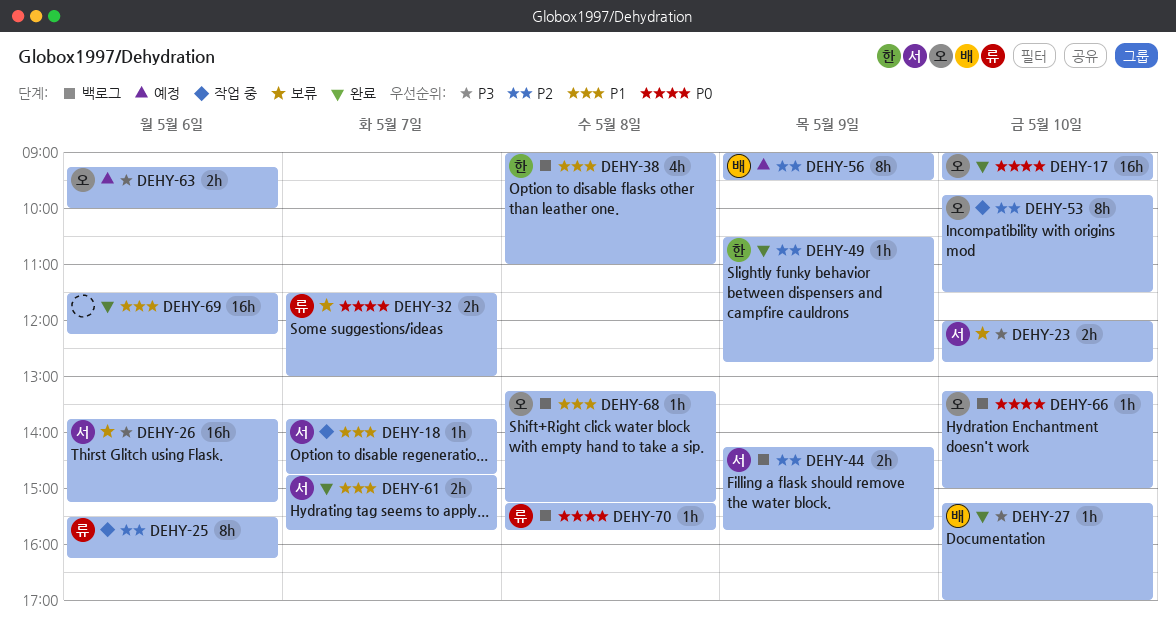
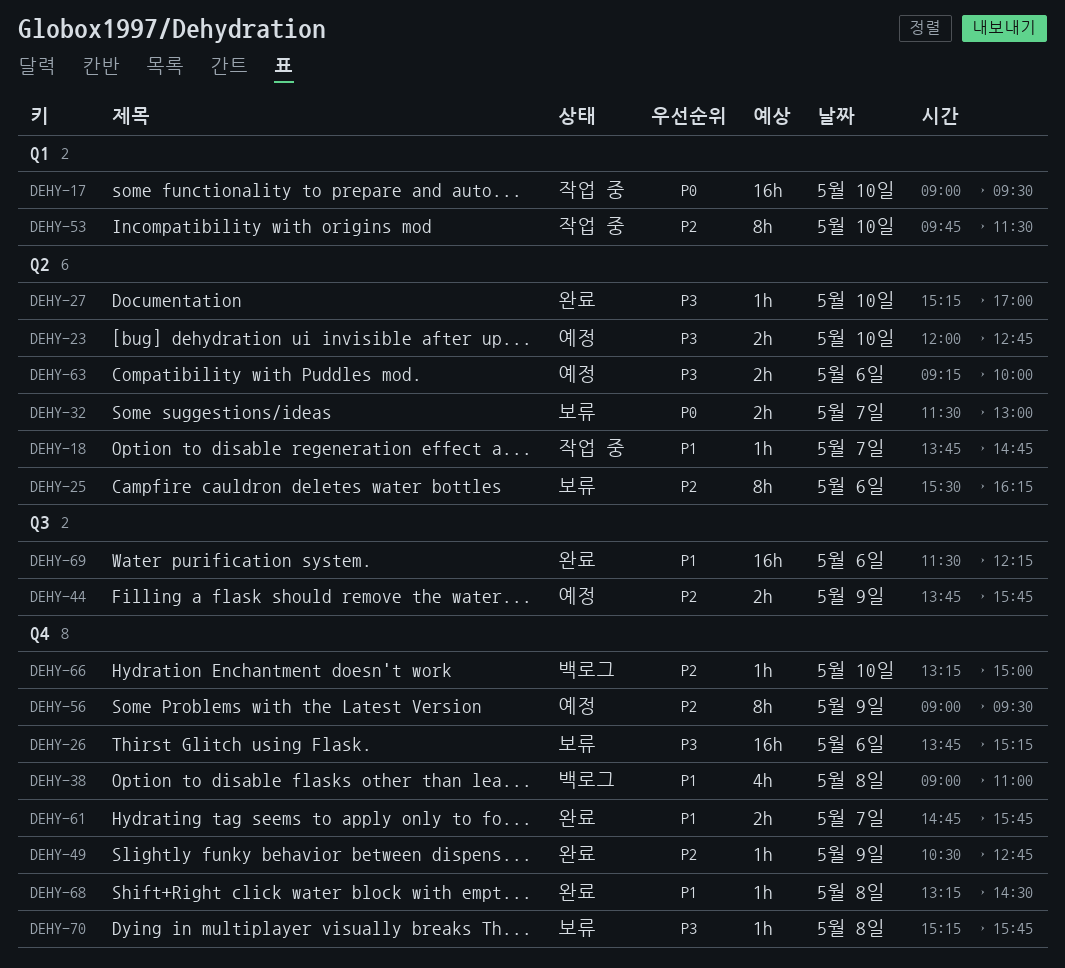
DEHY-17, status: 완료 -> 작업 중
DEHY-23, status: 보류 -> 예정
DEHY-25, status: 작업 중 -> 보류
DEHY-44, status: 백로그 -> 예정
DEHY-44, begins: 14:15 -> 13:45
DEHY-66, priority: P0 -> P2
DEHY-68, status: 백로그 -> 완료
DEHY-68, ends: 15:15 -> 14:30
DEHY-70, status: 백로그 -> 보류
DEHY-70, priority: P0 -> P3

